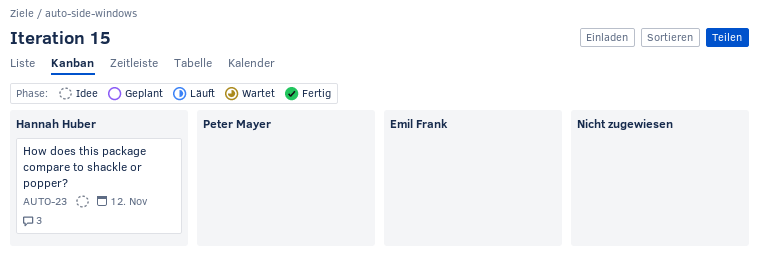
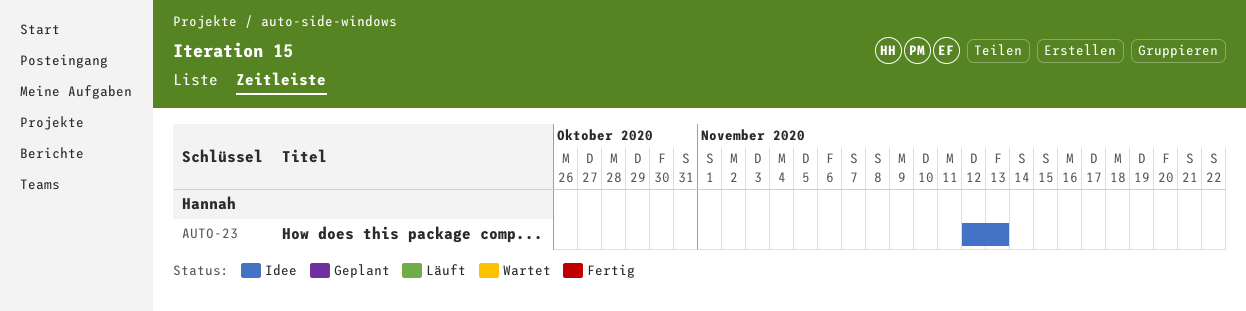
AUTO-23, due: Nov 12 -> Nov 13

